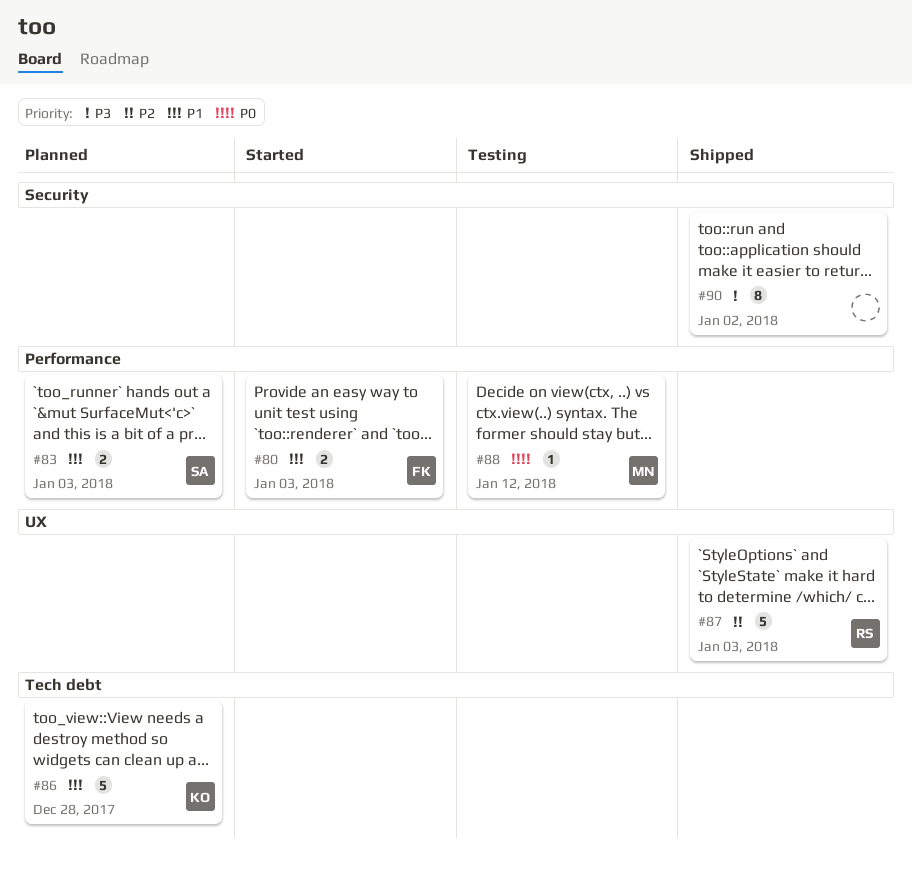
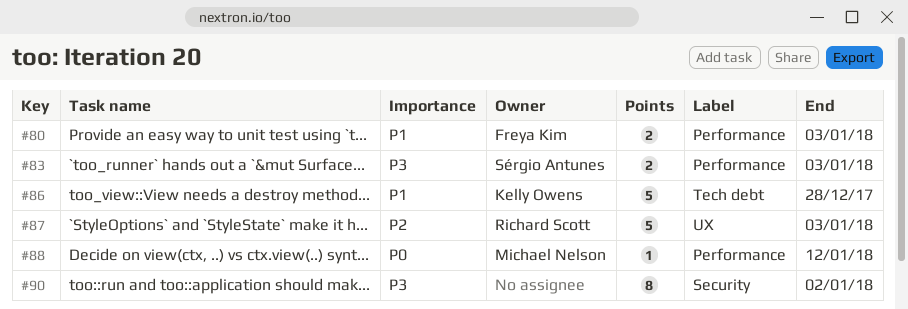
#83, priority: P1 -> P3

